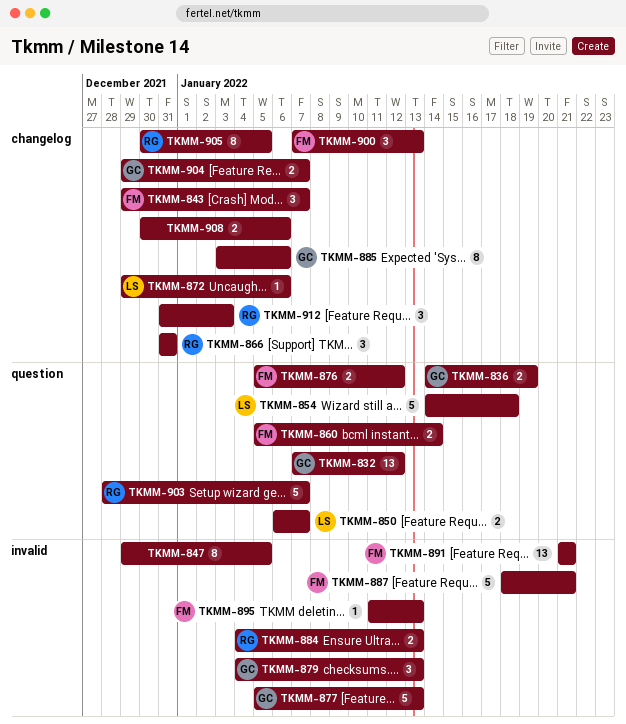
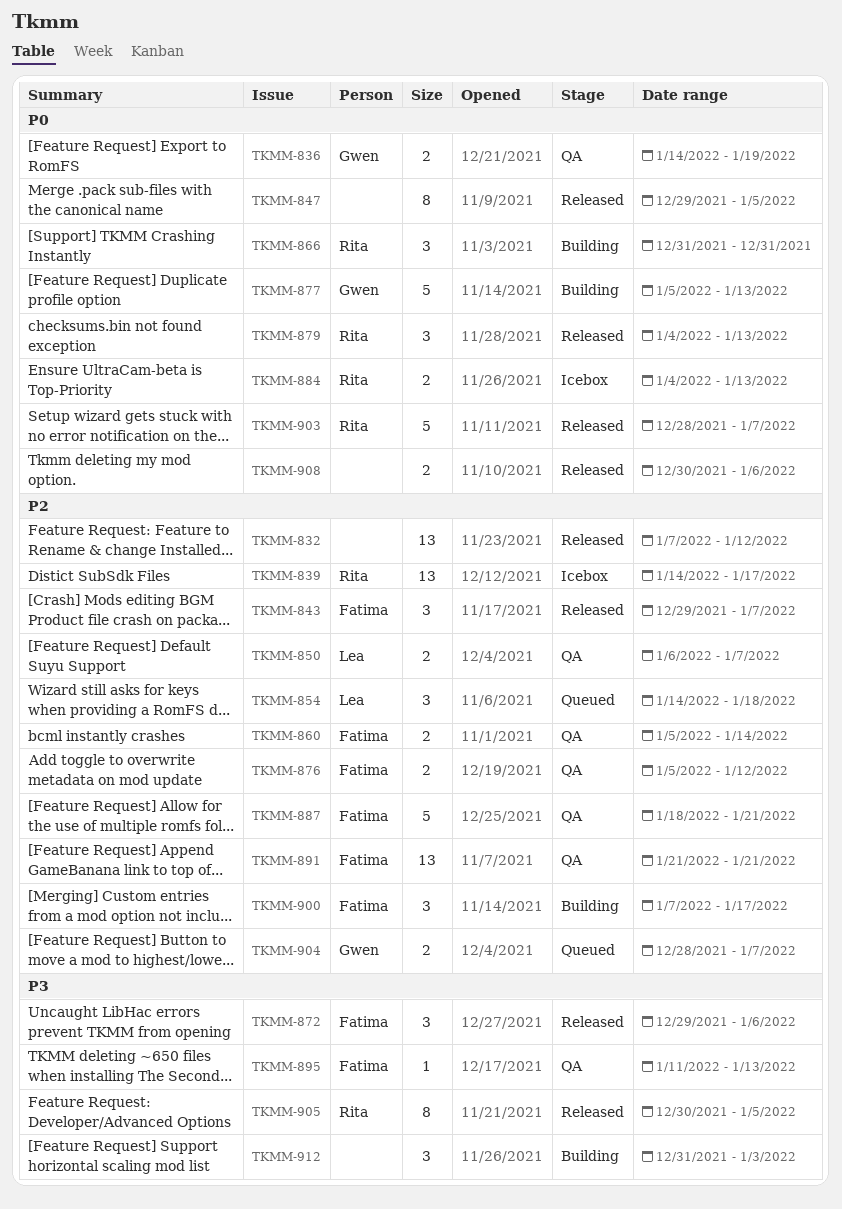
TKMM-832, owner: Gwen -> none
TKMM-839: none -> present
TKMM-854, estimate: 5 -> 3
TKMM-872, owner: Lea -> Fatima
TKMM-872, estimate: 1 -> 3
TKMM-879, owner: Gwen -> Rita
TKMM-885: present -> none
TKMM-900, due: Jan 13 -> Jan 17
TKMM-904, start: Dec 29 -> Dec 28
TKMM-912, owner: Rita -> none

